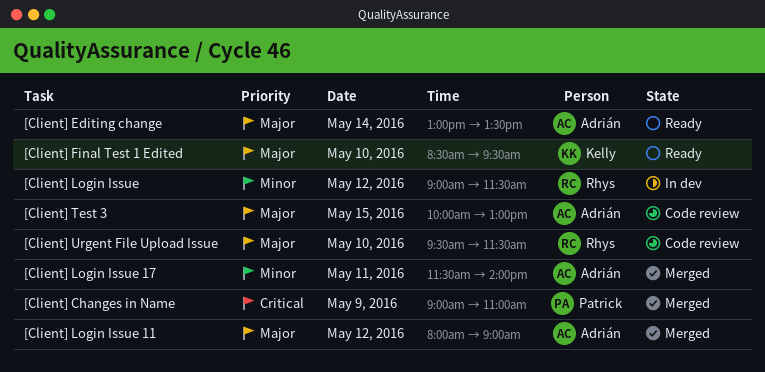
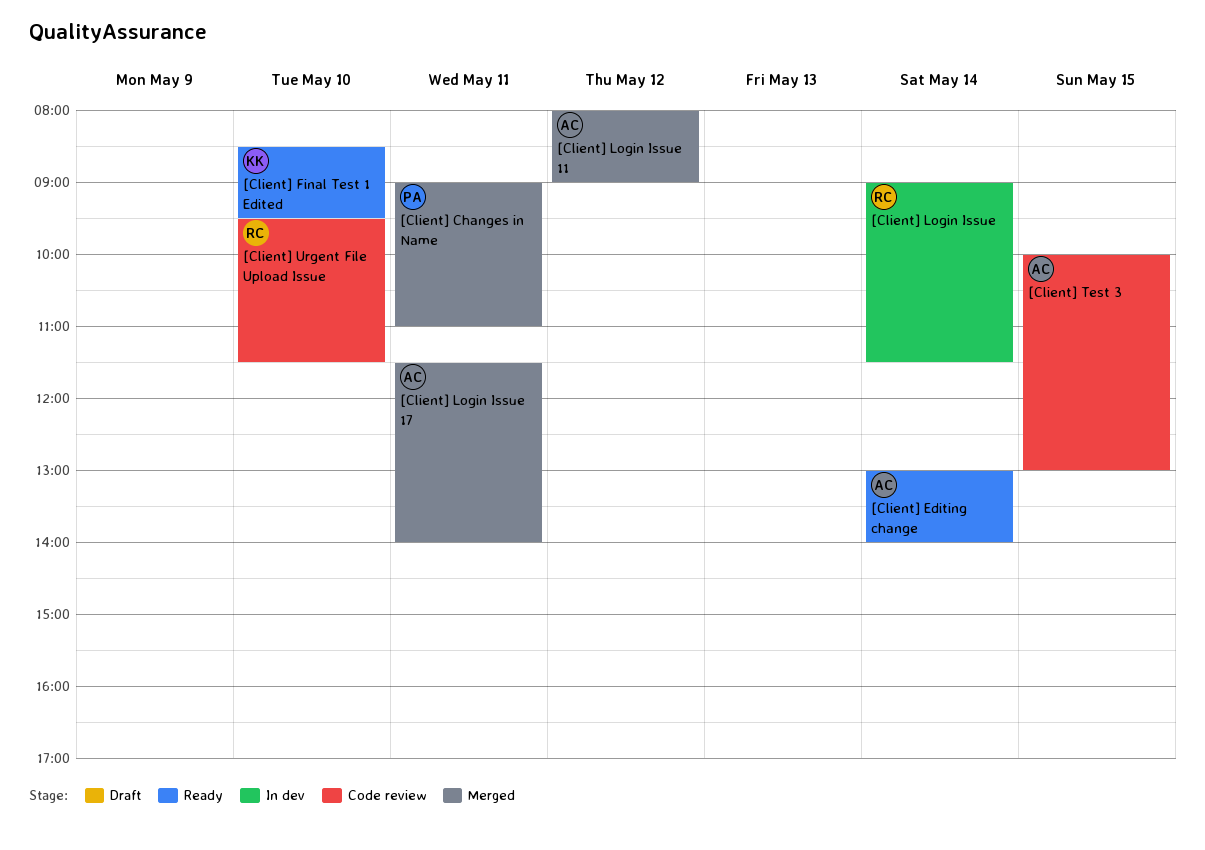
[Client] Changes in Name, day: May 9 -> May 11
[Client] Editing change, ends: 13:30 -> 14:00
[Client] Login Issue, day: May 12 -> May 14

